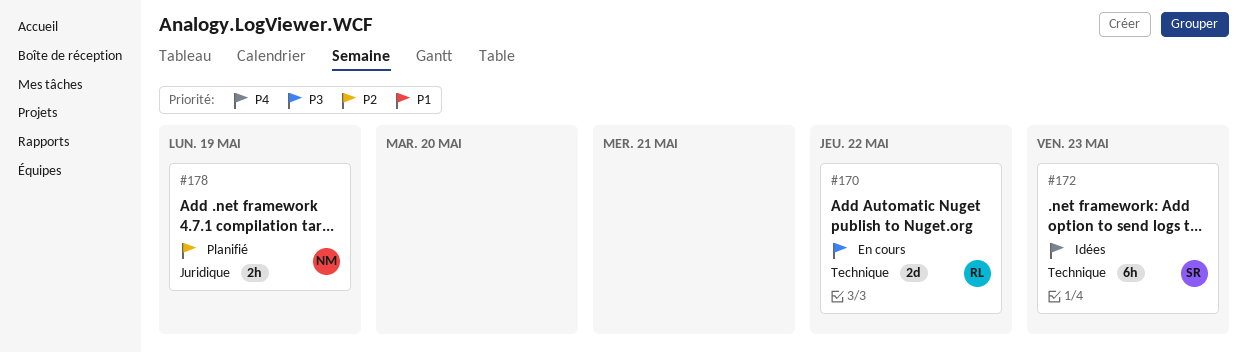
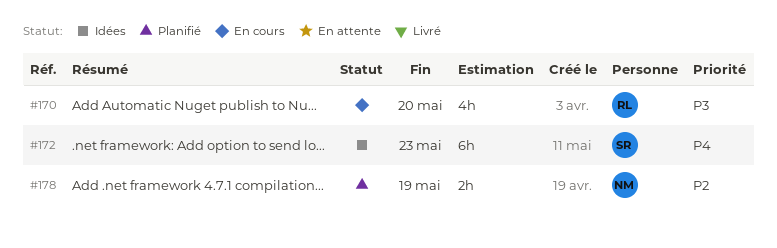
#170, estimate: 2d -> 4h
#170, due: May 22 -> May 20

